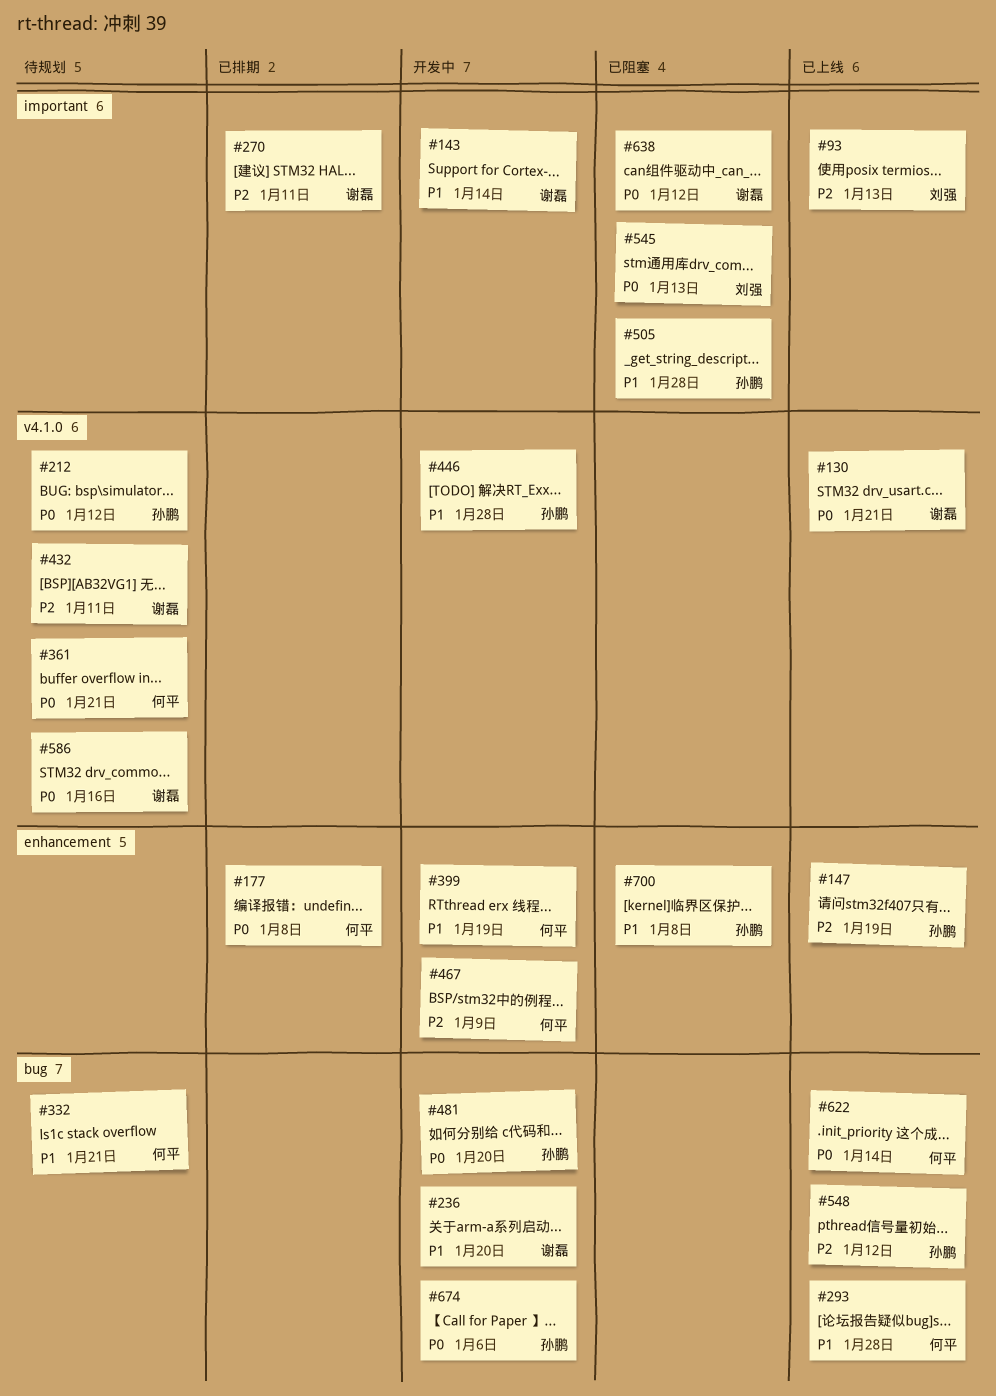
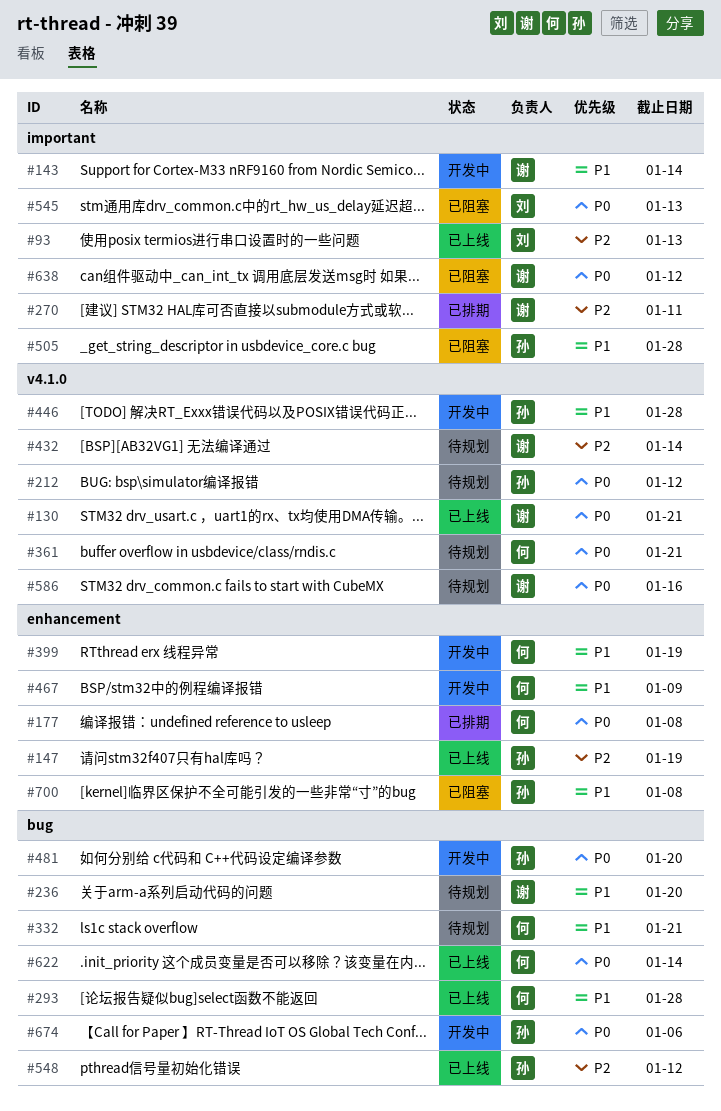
#236, status: 开发中 -> 待规划
#432, due: Jan 11 -> Jan 14
#467, priority: P2 -> P1

